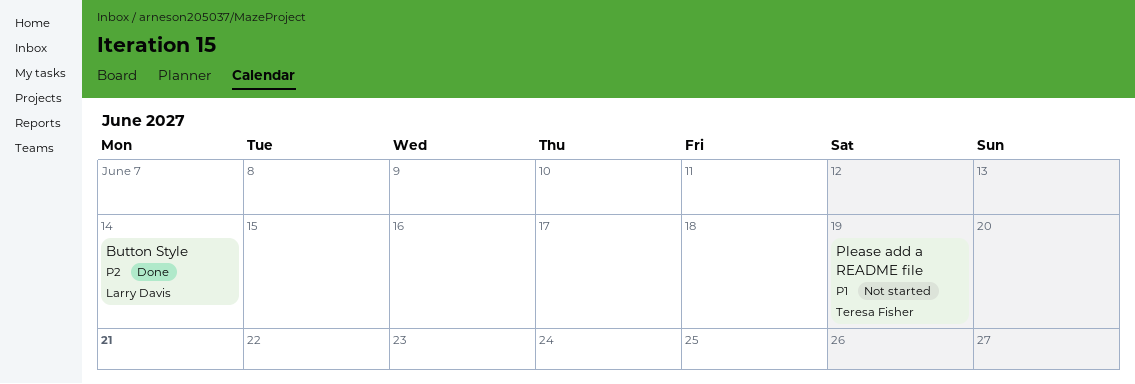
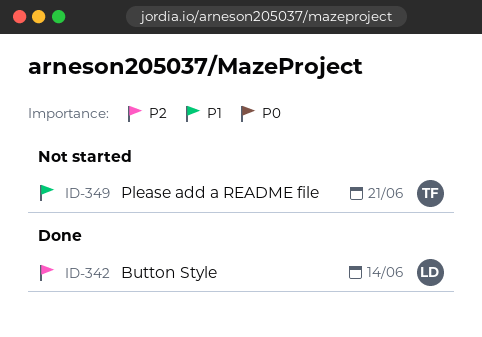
Please add a README file, due: Jun 19 -> Jun 21

